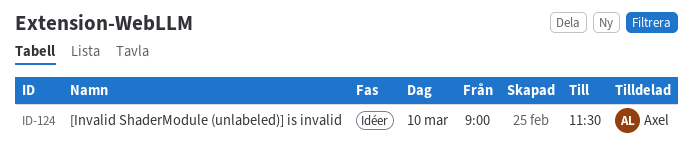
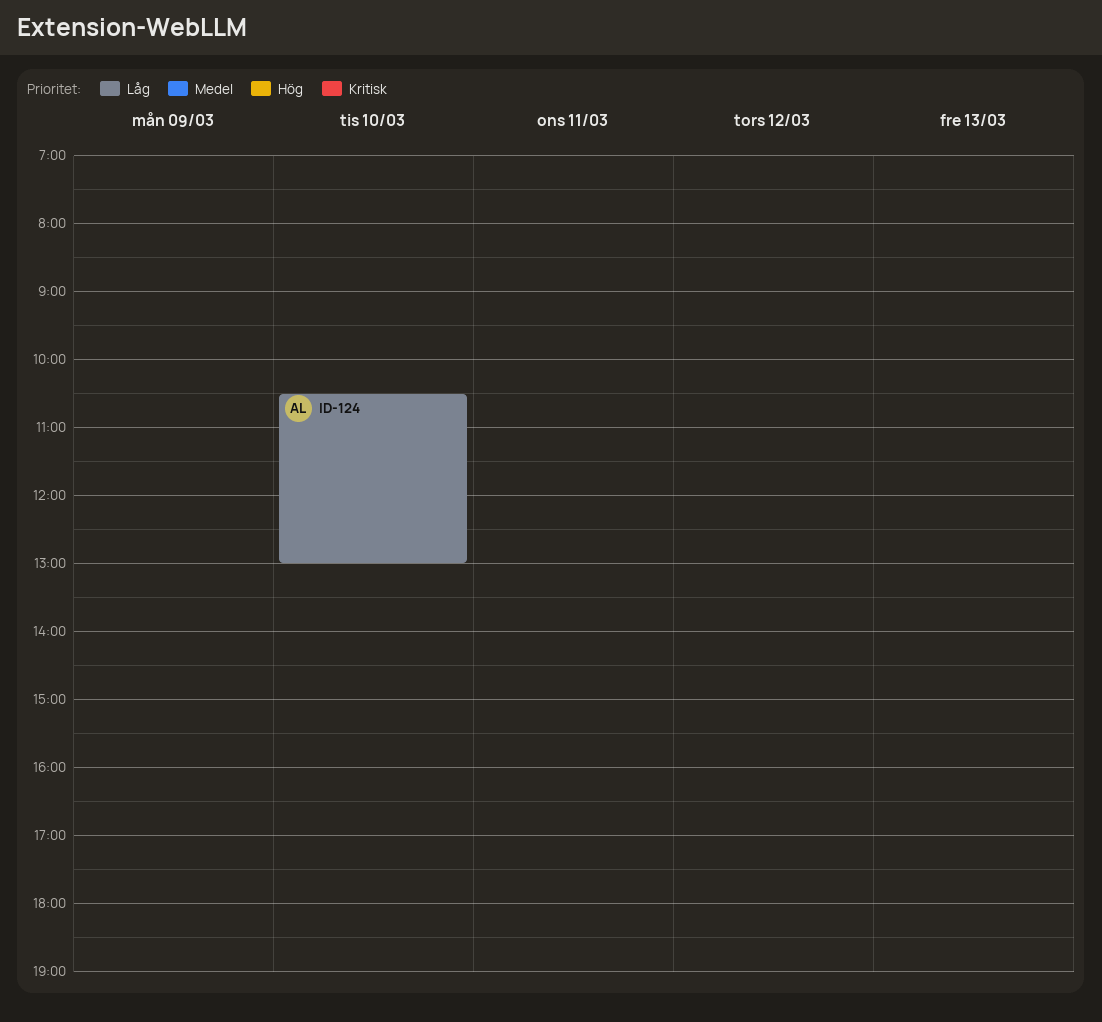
ID-124, begins: 09:00 -> 10:30
ID-124, ends: 11:30 -> 13:00

